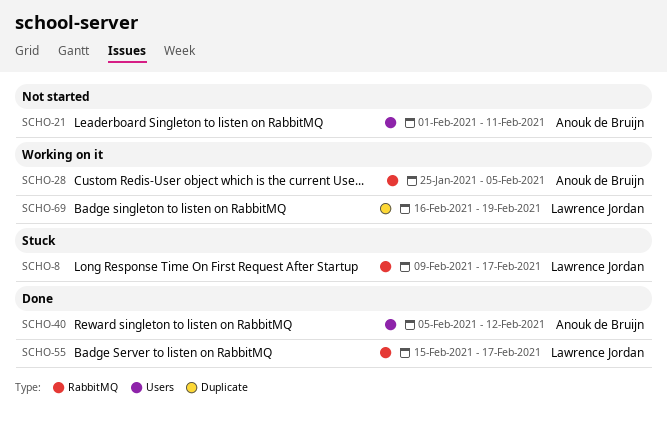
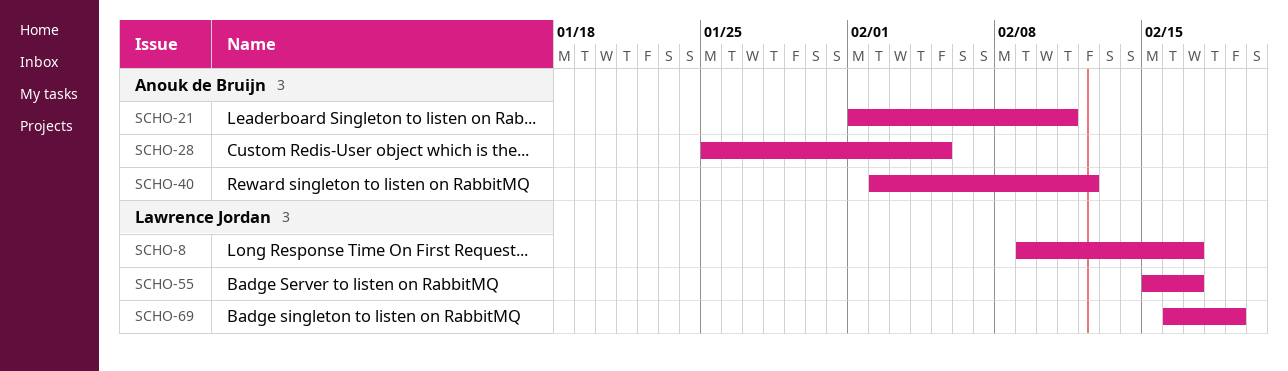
SCHO-40, start: Feb 5 -> Feb 2

